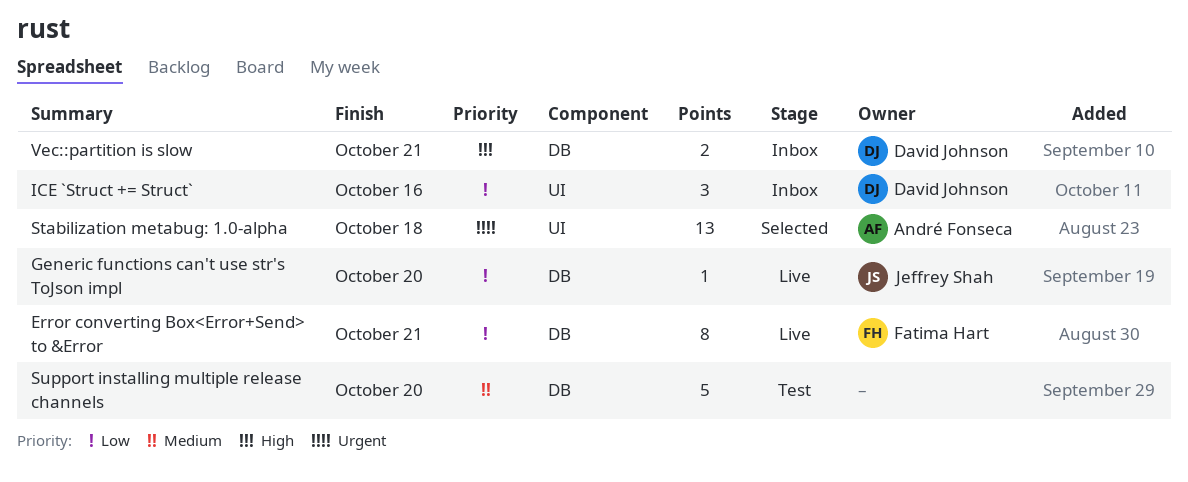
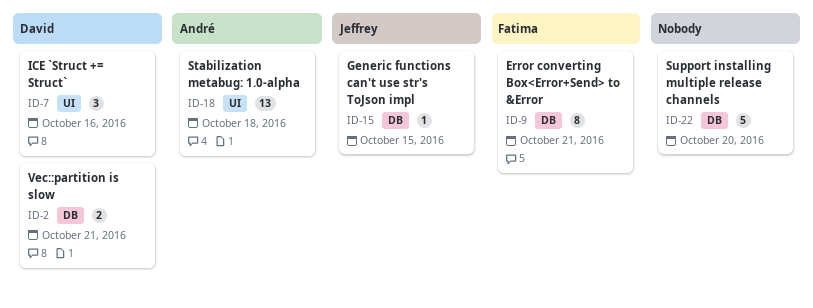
Generic functions can't use str's ToJson impl, due: Oct 20 -> Oct 15

